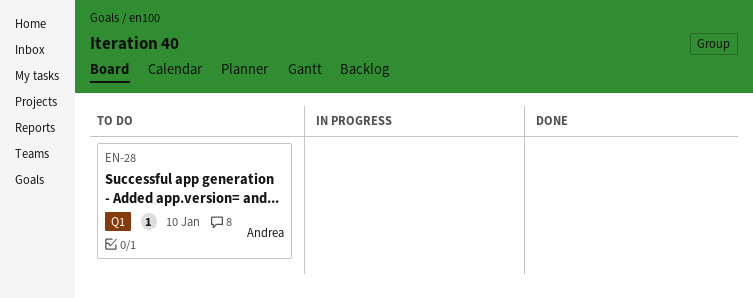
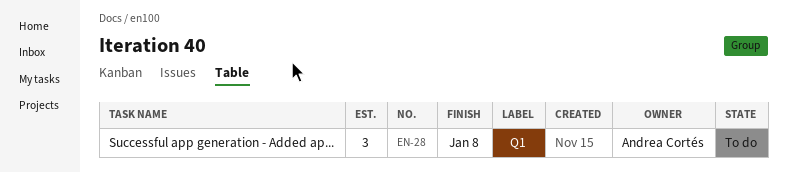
EN-28, estimate: 1 -> 3
EN-28, due: Jan 10 -> Jan 8

